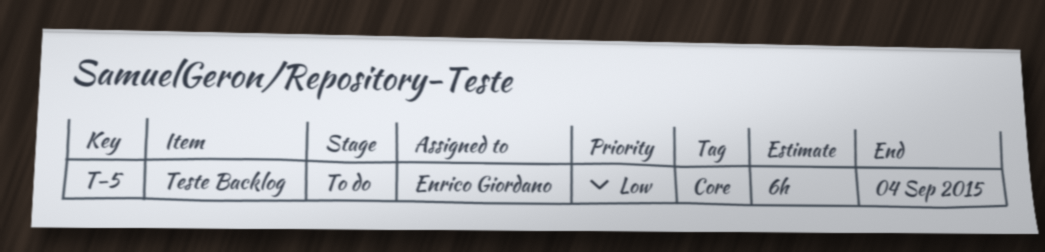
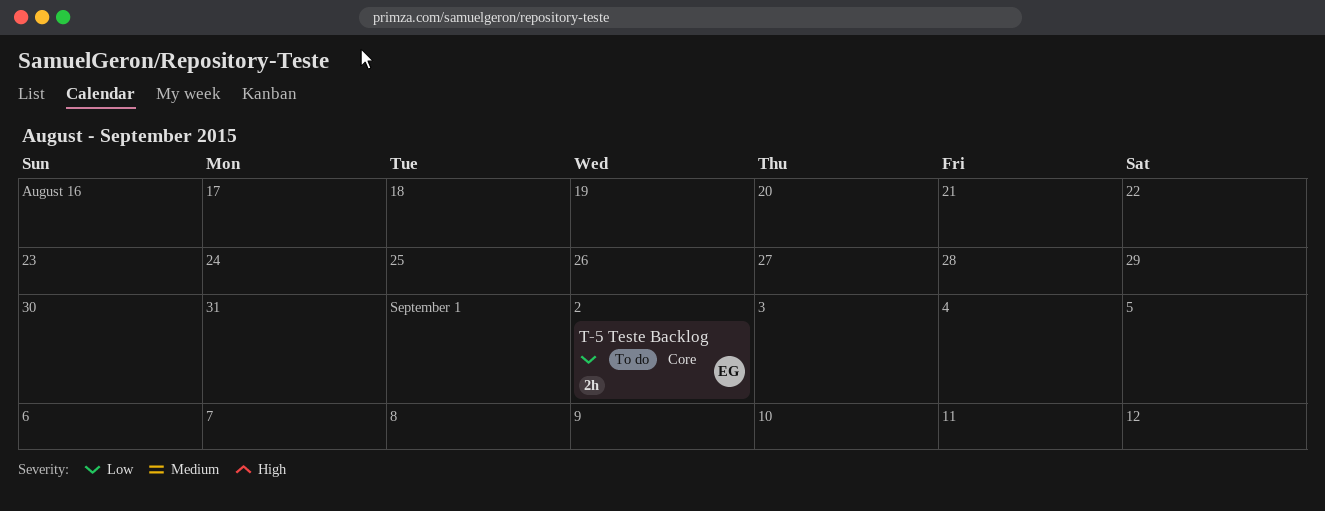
T-5, estimate: 6h -> 2h
T-5, due: Sep 4 -> Sep 2

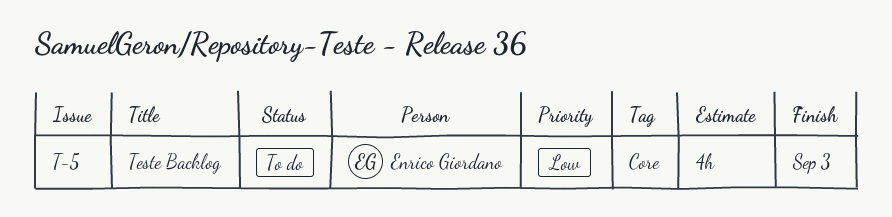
T-5, estimate: 2h -> 4h
T-5, due: Sep 2 -> Sep 3

